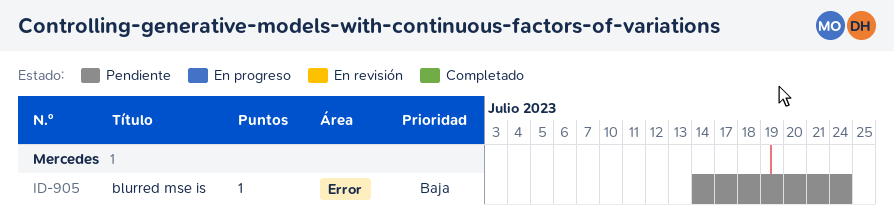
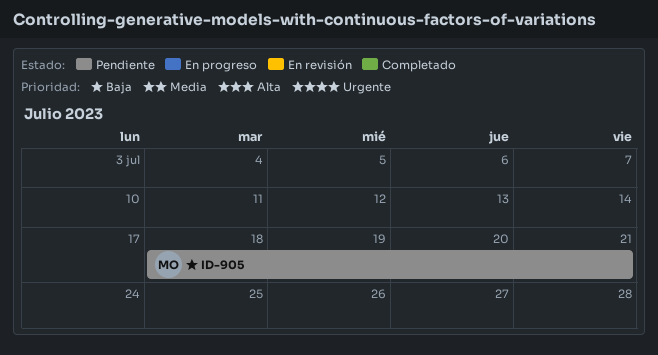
ID-905, start: Jul 14 -> Jul 18
ID-905, due: Jul 24 -> Jul 21

